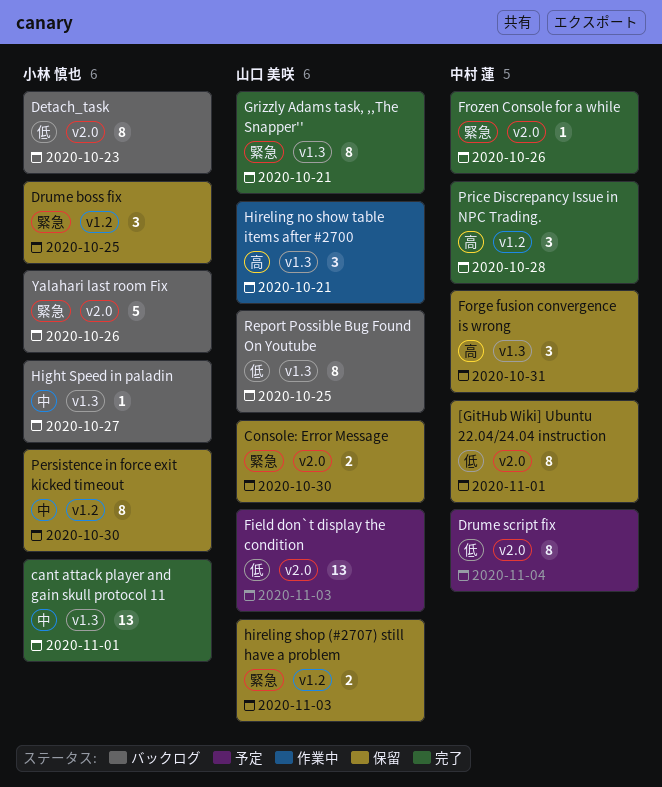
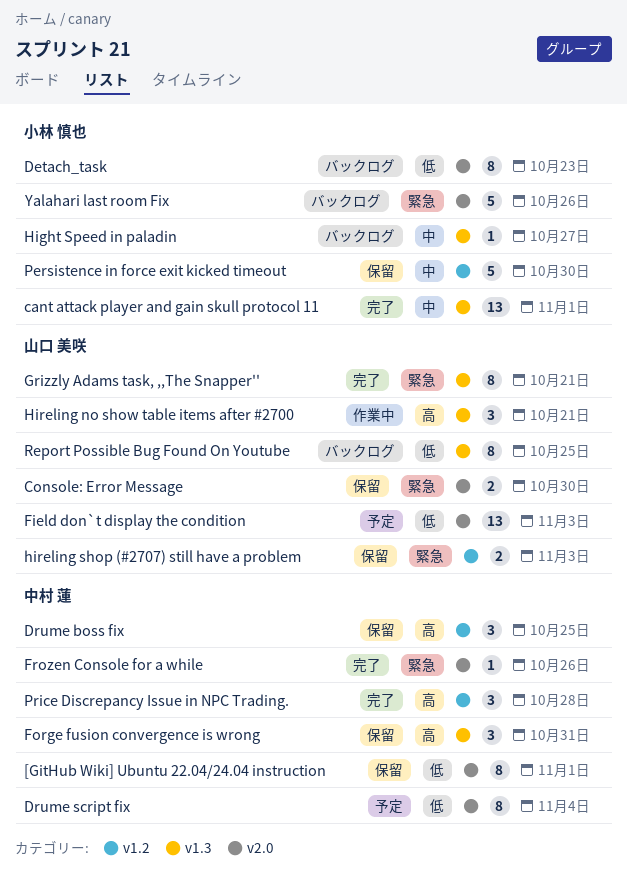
Drume boss fix, owner: 小林 慎也 -> 中村 蓮
Drume boss fix, priority: 緊急 -> 高
Persistence in force exit kicked timeout, estimate: 8 -> 5

